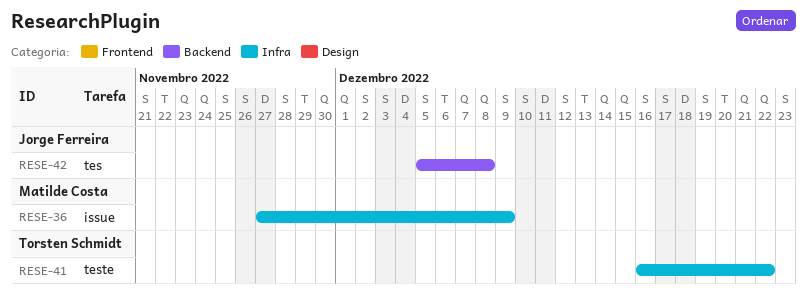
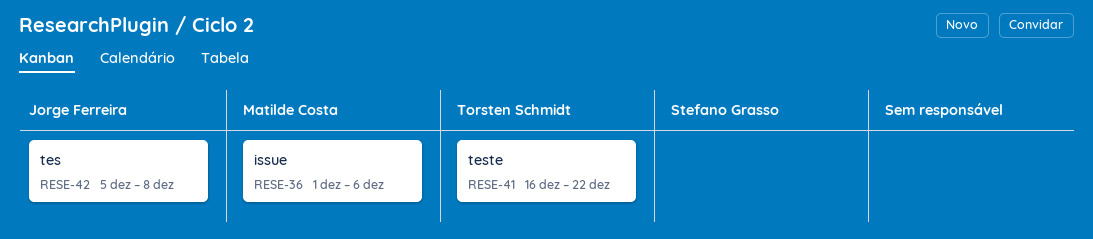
RESE-36, start: Nov 27 -> Dec 1
RESE-36, due: Dec 9 -> Dec 6

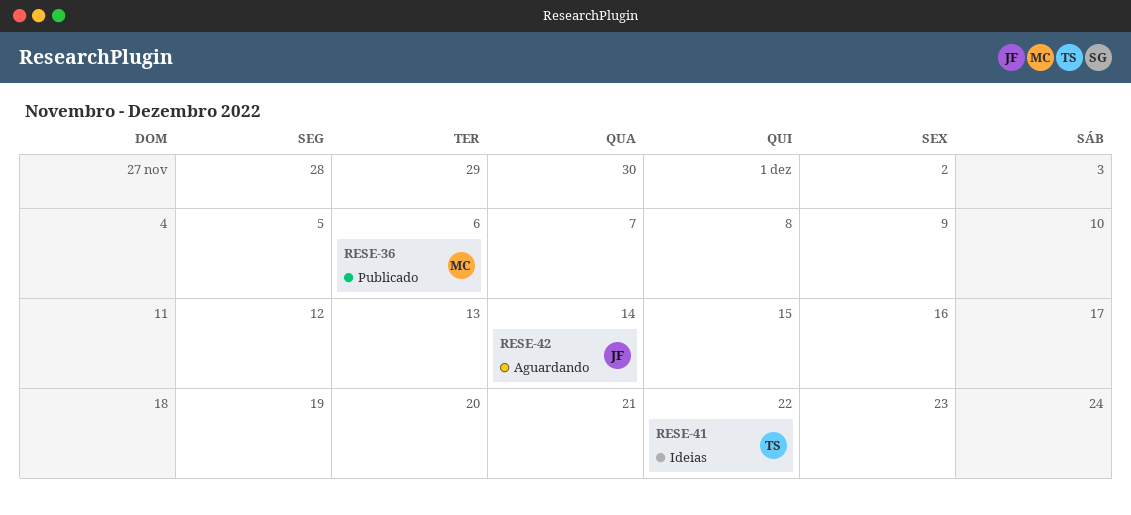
RESE-42, due: Dec 8 -> Dec 14

